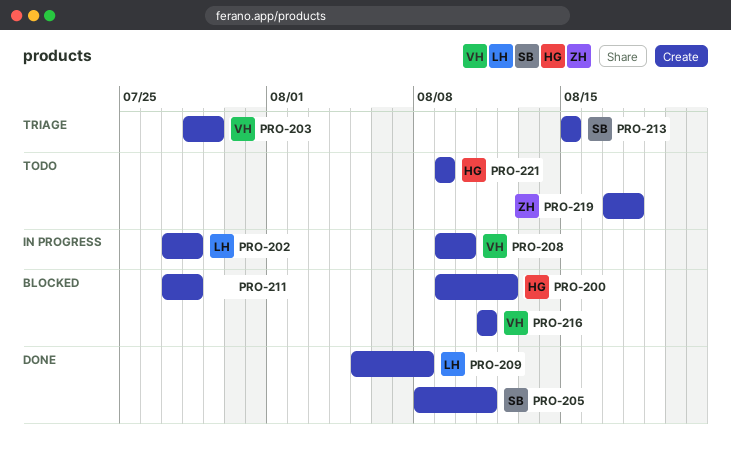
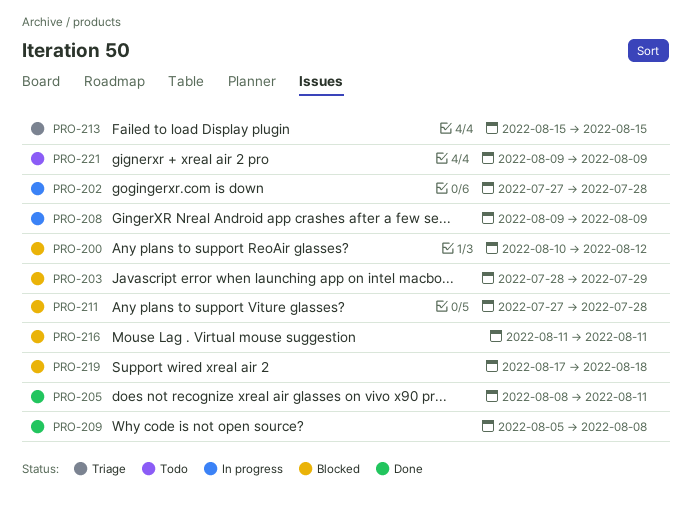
PRO-200, start: Aug 9 -> Aug 10
PRO-203, status: Triage -> Blocked
PRO-208, due: Aug 10 -> Aug 9
PRO-219, status: Todo -> Blocked

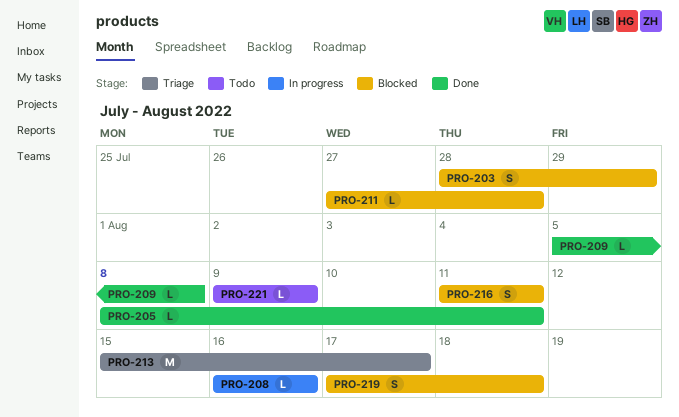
PRO-200: present -> none
PRO-202: present -> none
PRO-208, start: Aug 9 -> Aug 16
PRO-208, due: Aug 9 -> Aug 16
PRO-213, due: Aug 15 -> Aug 17

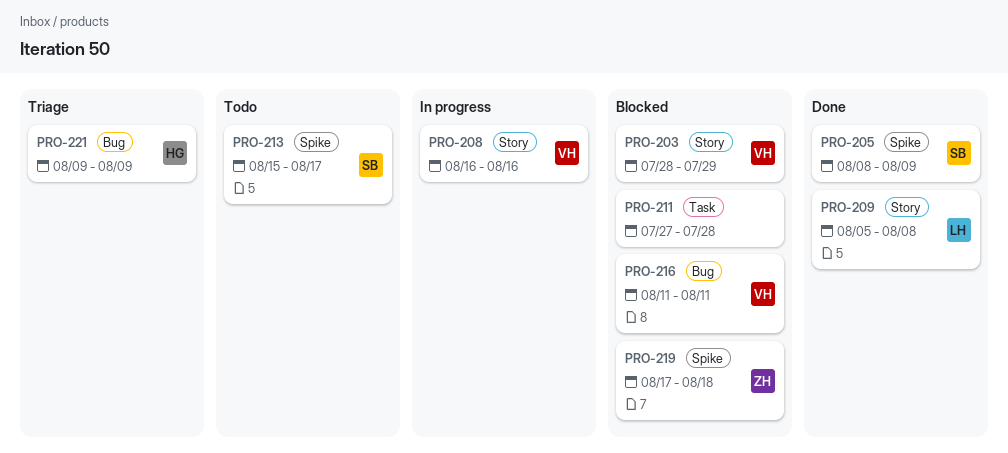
PRO-205, due: Aug 11 -> Aug 9
PRO-213, status: Triage -> Todo
PRO-221, status: Todo -> Triage

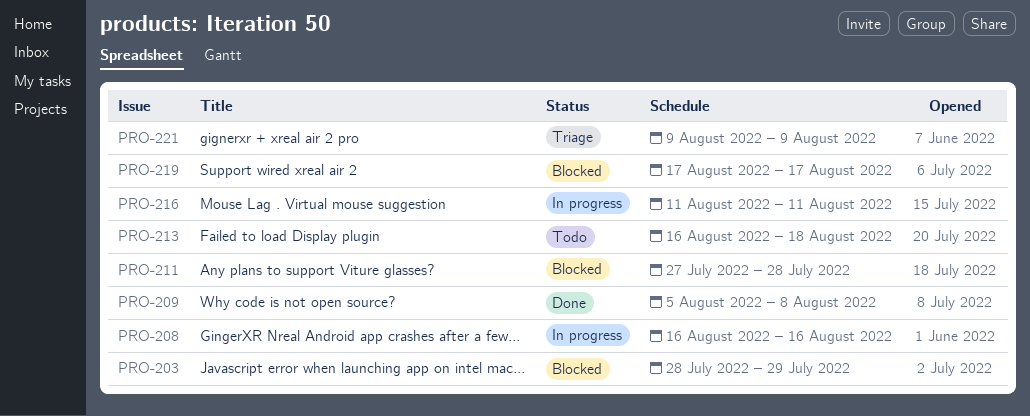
PRO-205: present -> none
PRO-213, start: Aug 15 -> Aug 16
PRO-213, due: Aug 17 -> Aug 18
PRO-216, status: Blocked -> In progress
PRO-219, due: Aug 18 -> Aug 17

